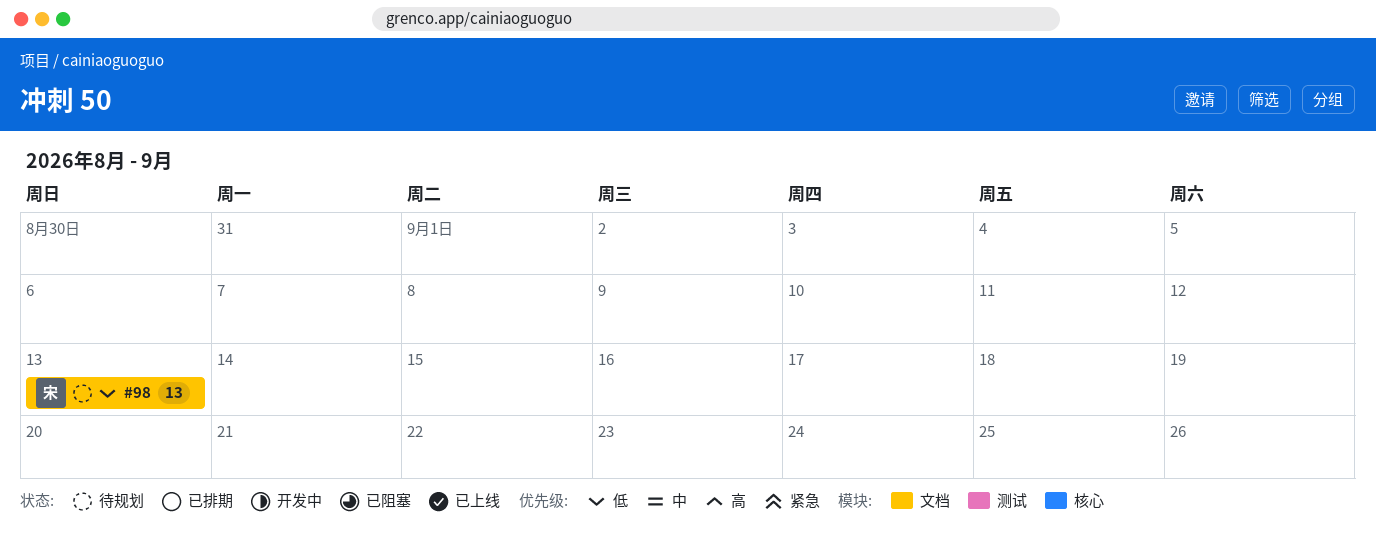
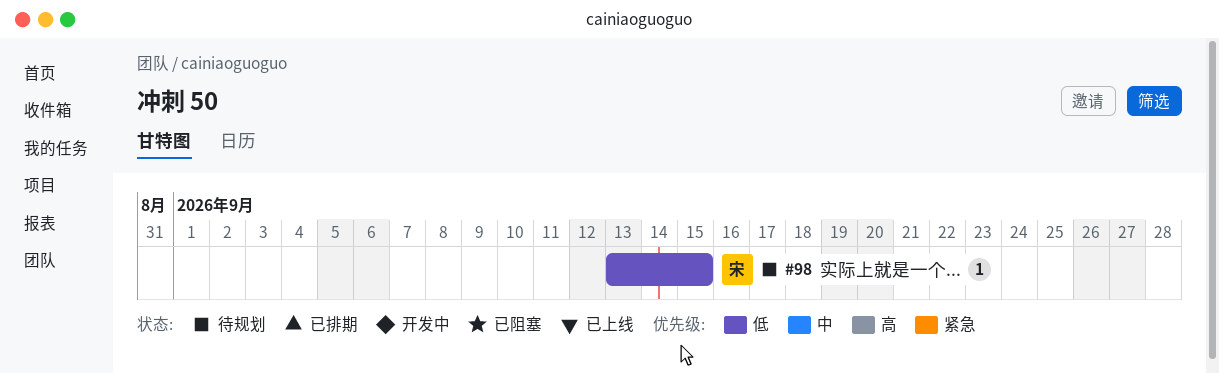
#98, estimate: 13 -> 1
#98, due: Sep 13 -> Sep 15

